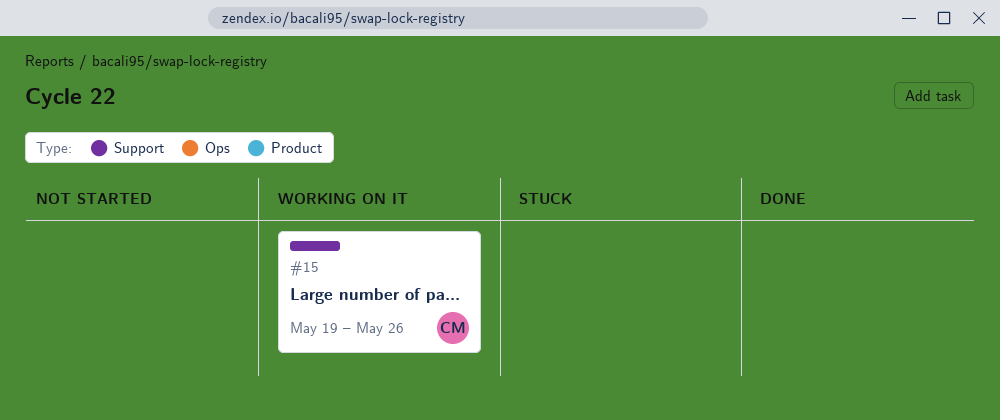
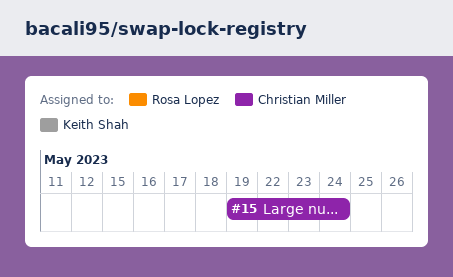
#15, due: May 26 -> May 24

